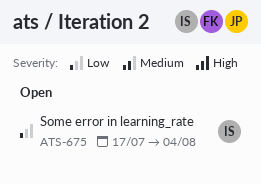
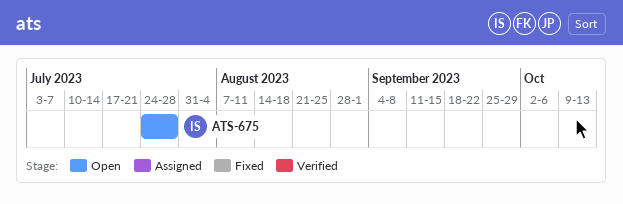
ATS-675, start: Jul 17 -> Jul 24
ATS-675, due: Aug 4 -> Jul 28

